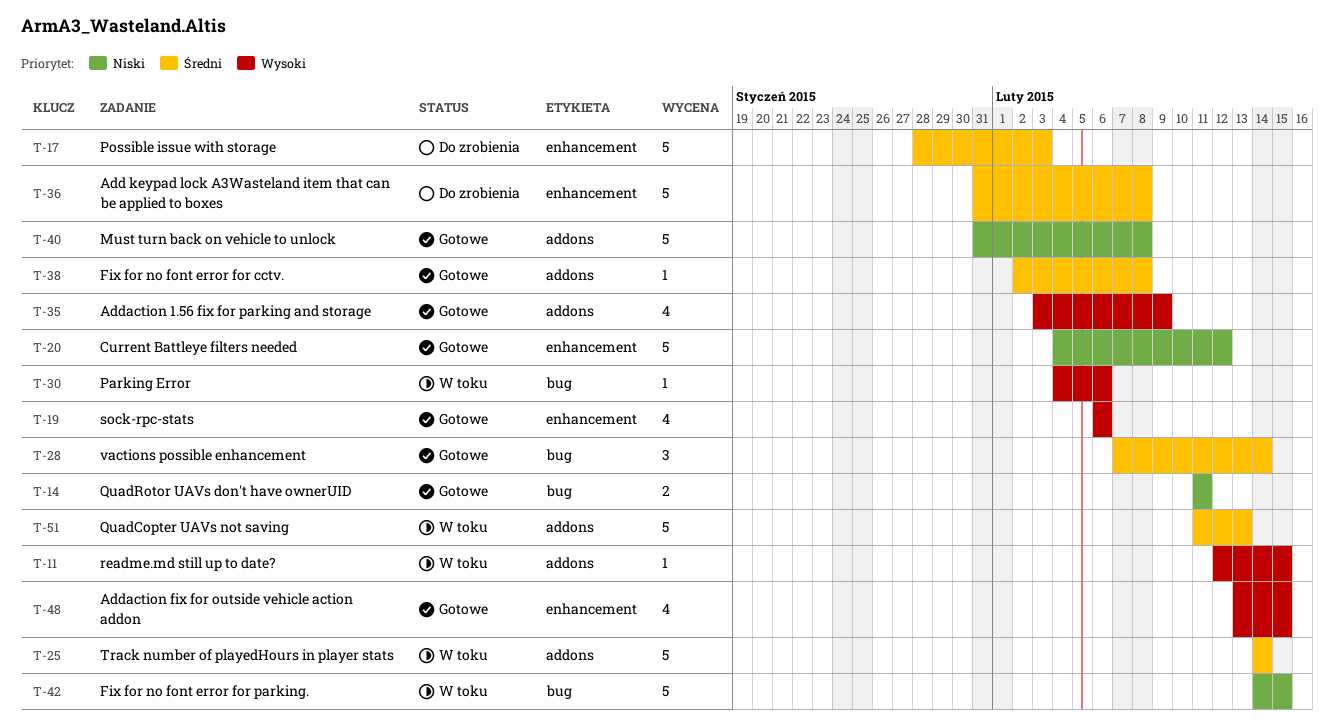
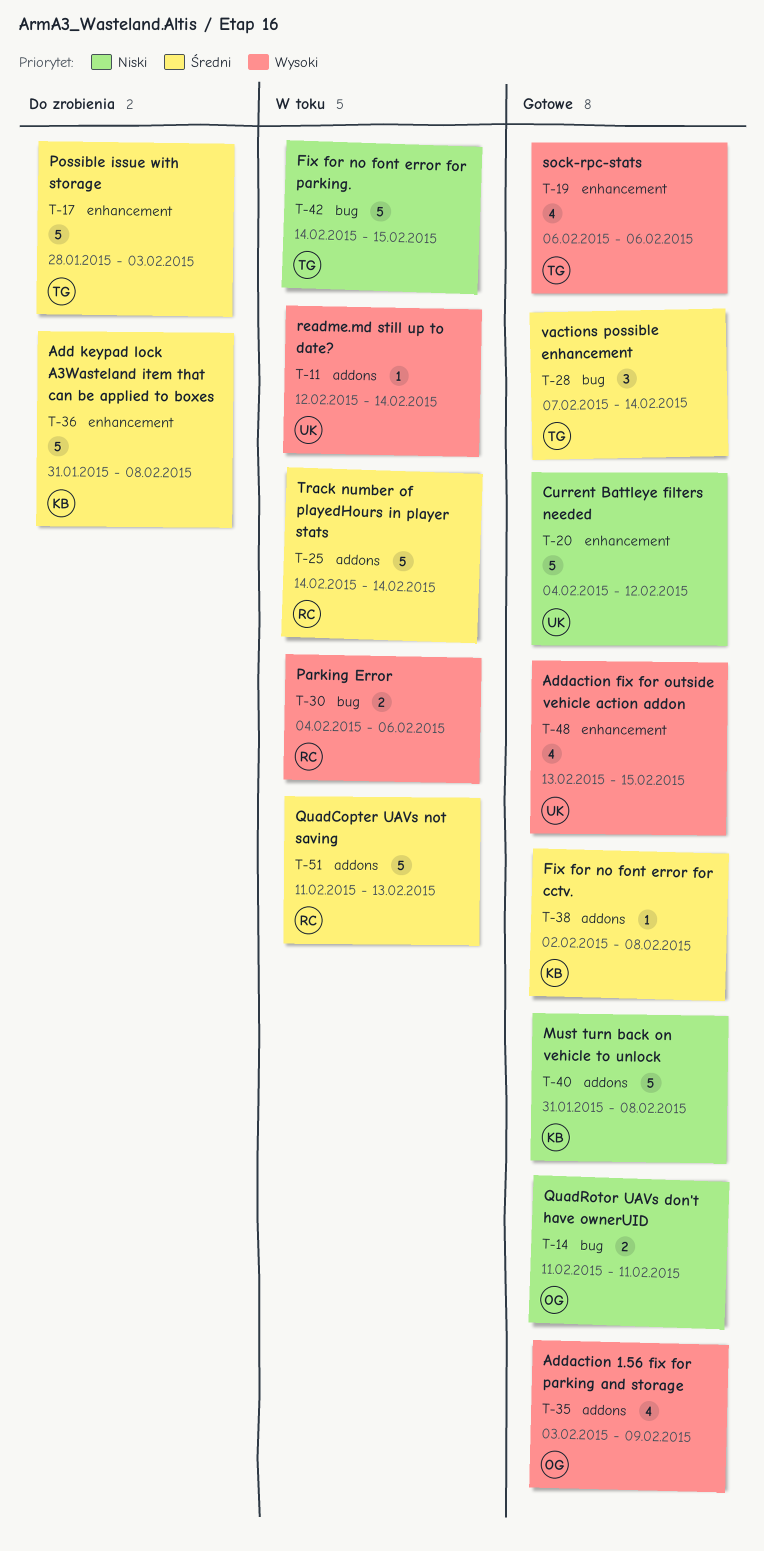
T-11, due: Feb 15 -> Feb 14
T-30, estimate: 1 -> 2

